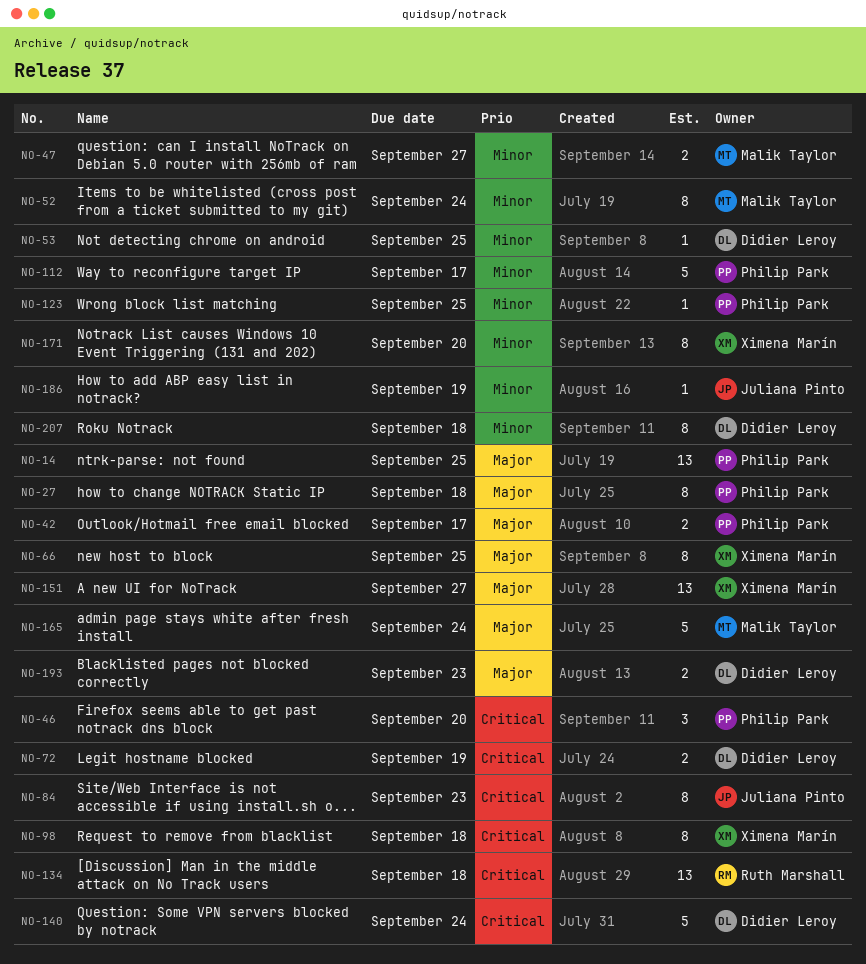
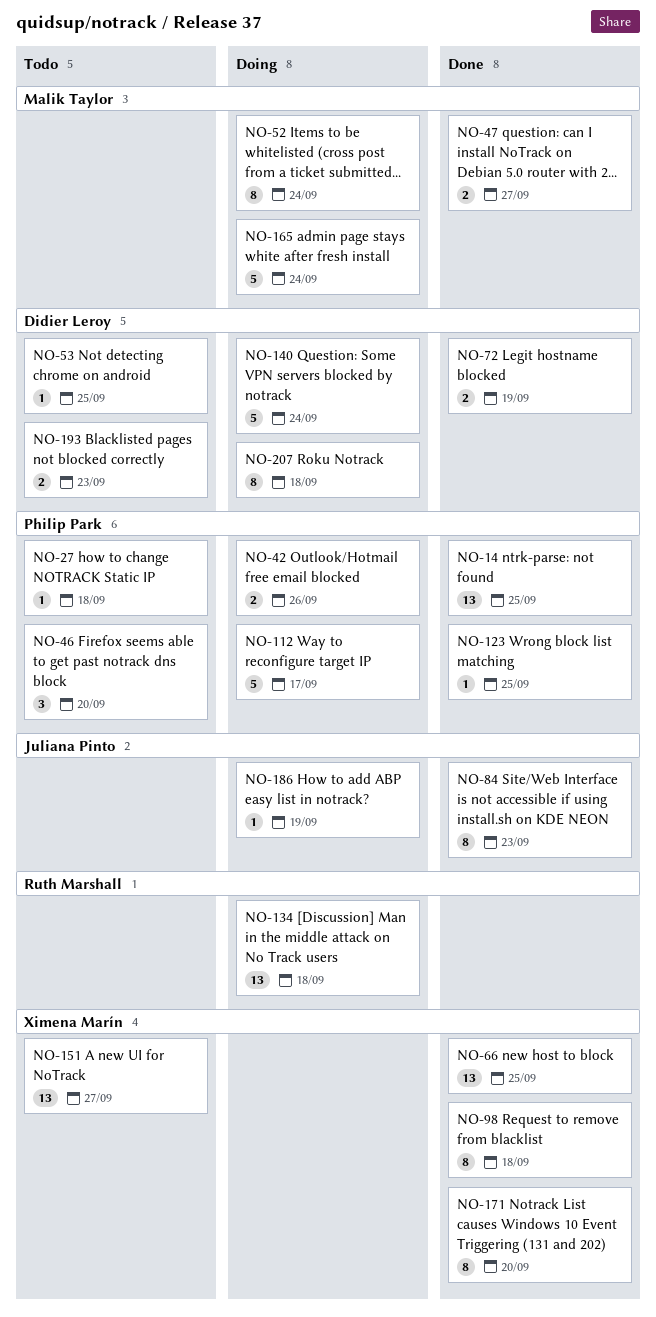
NO-27, estimate: 8 -> 1
NO-42, due: Sep 17 -> Sep 26
NO-66, estimate: 8 -> 13

